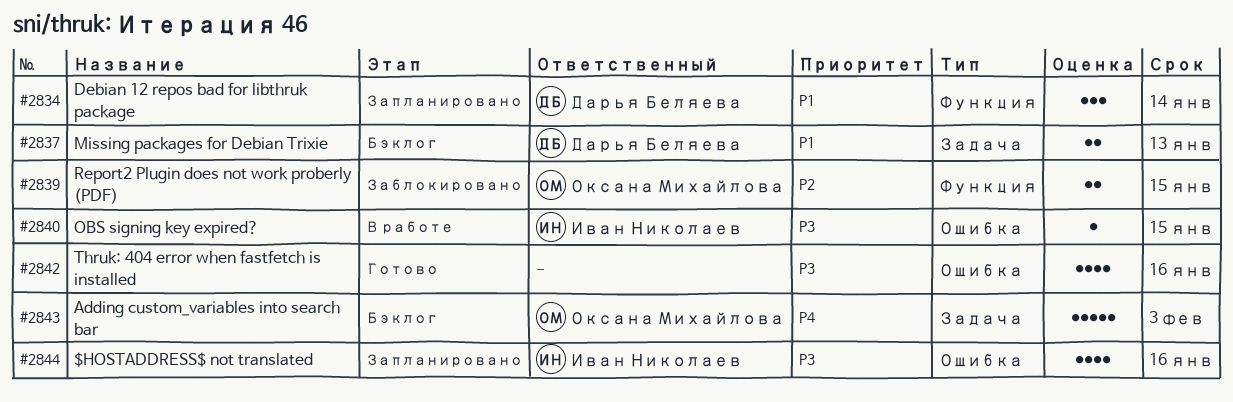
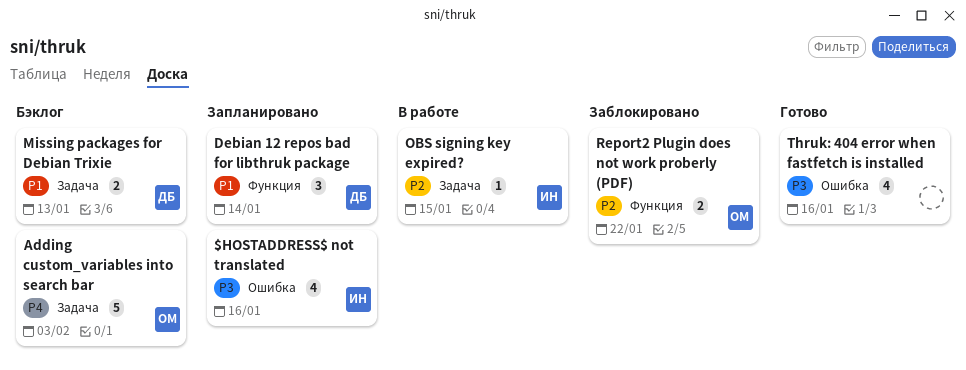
OBS signing key expired?, priority: P3 -> P2
OBS signing key expired?, label: Ошибка -> Задача
Report2 Plugin does not work proberly (PDF), due: Jan 15 -> Jan 22

